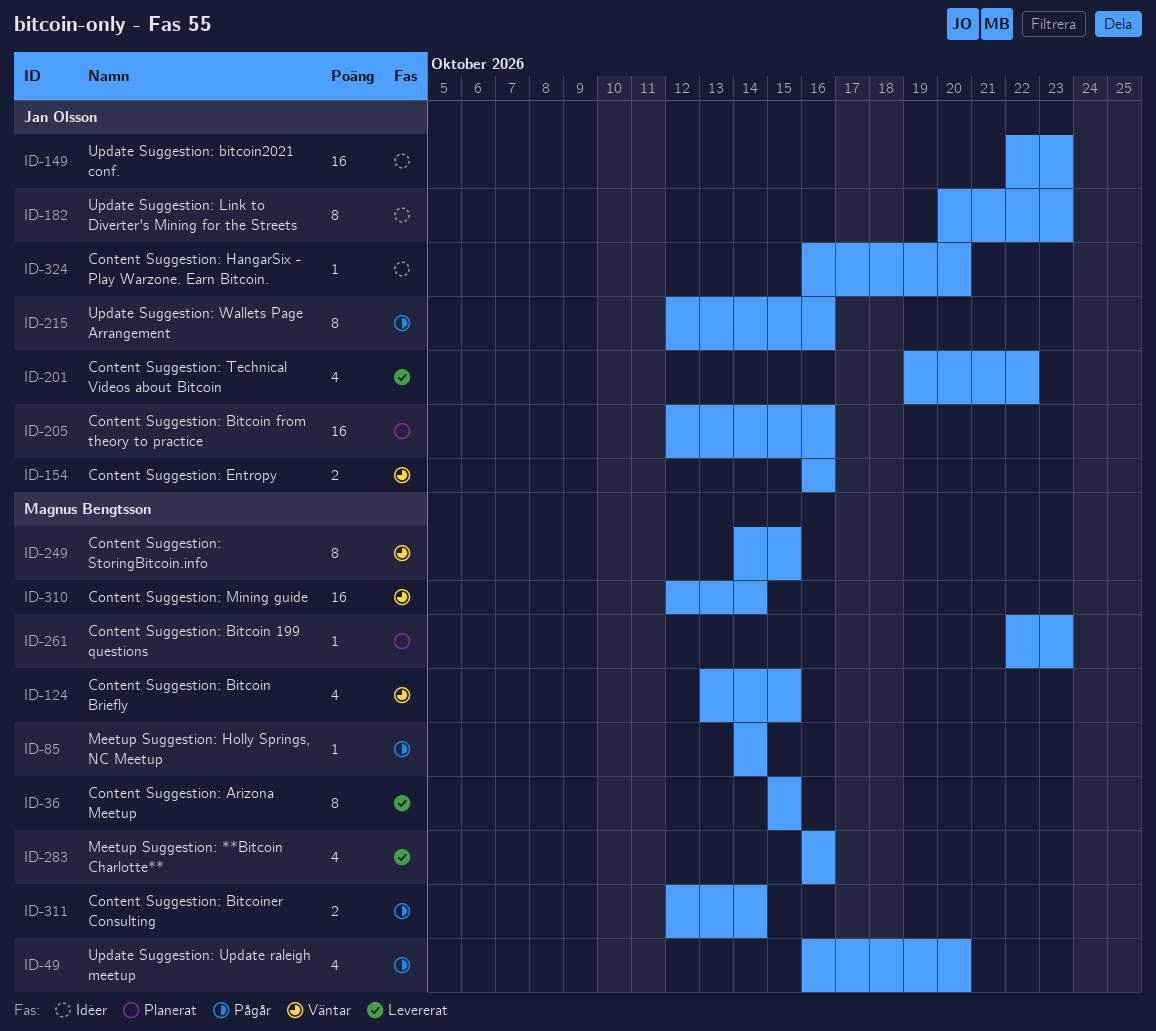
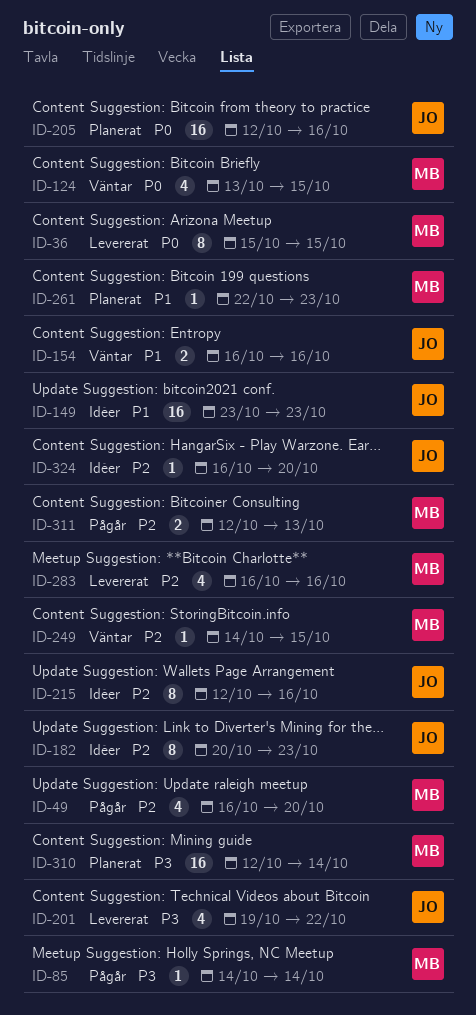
ID-149, start: Oct 22 -> Oct 23
ID-215, status: Pågår -> Idéer
ID-249, estimate: 8 -> 1
ID-310, status: Väntar -> Planerat
ID-311, due: Oct 14 -> Oct 13

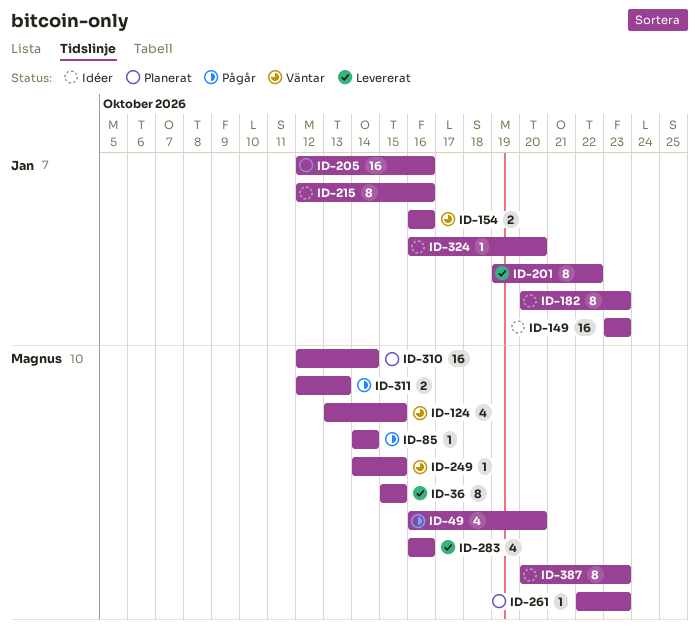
ID-201, estimate: 4 -> 8
ID-387: none -> present

